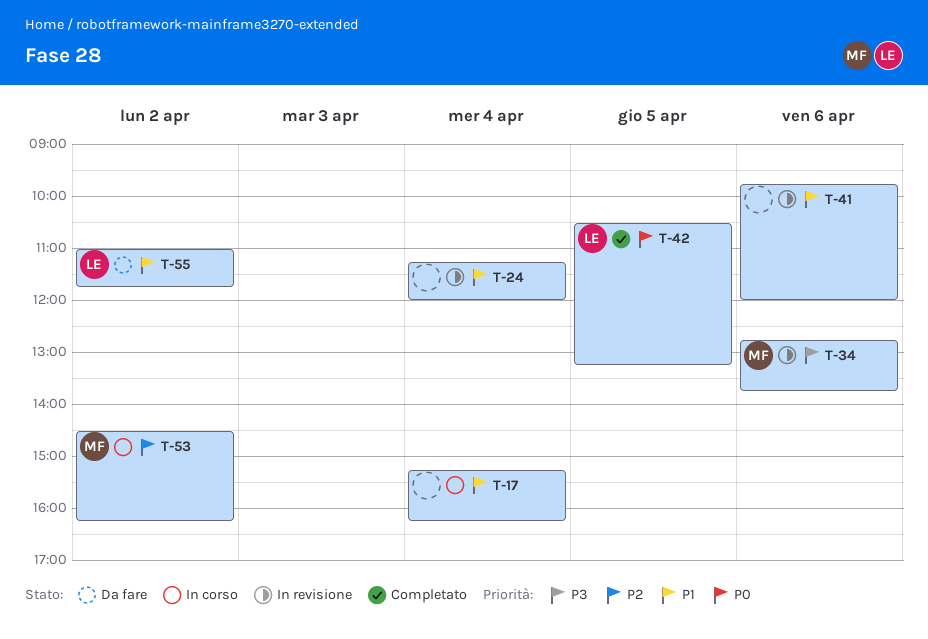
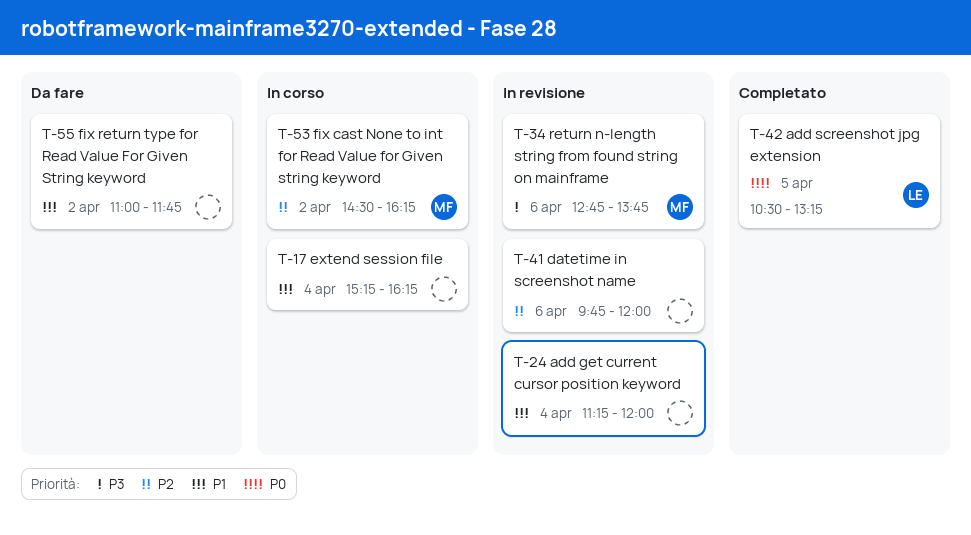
T-41, priority: P1 -> P2
T-55, owner: LE -> none

